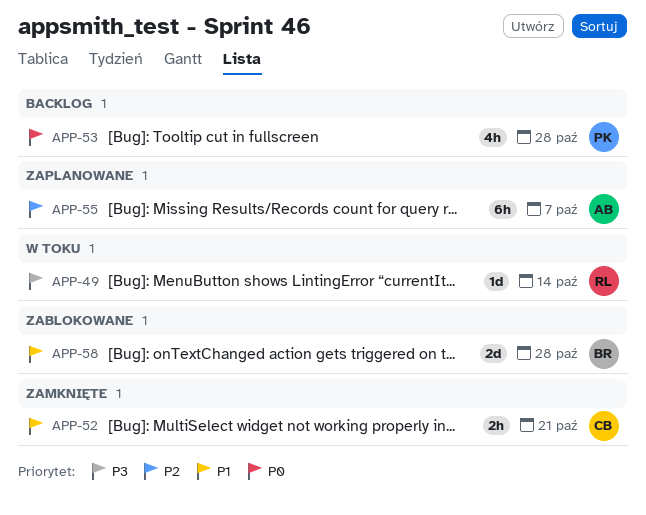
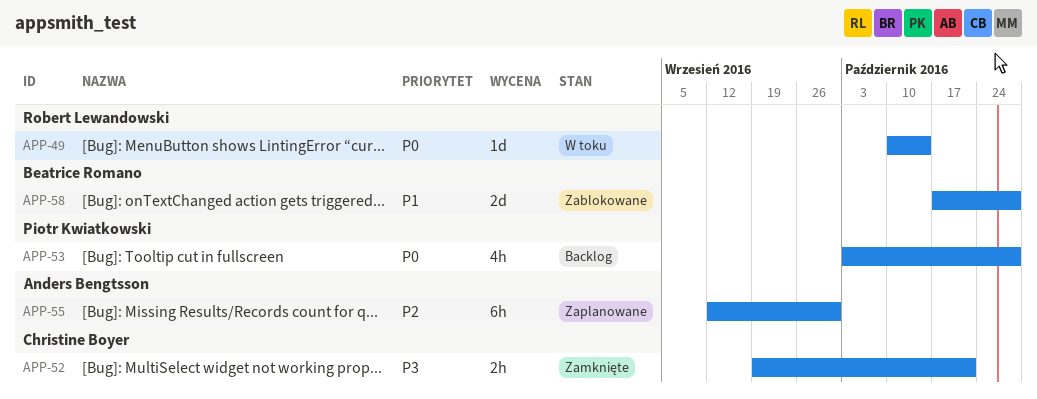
APP-49, priority: P3 -> P0
APP-52, priority: P1 -> P3
APP-55, due: Oct 7 -> Sep 30

